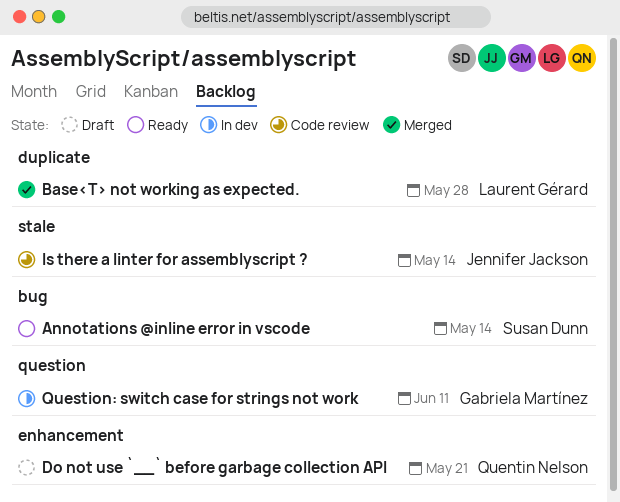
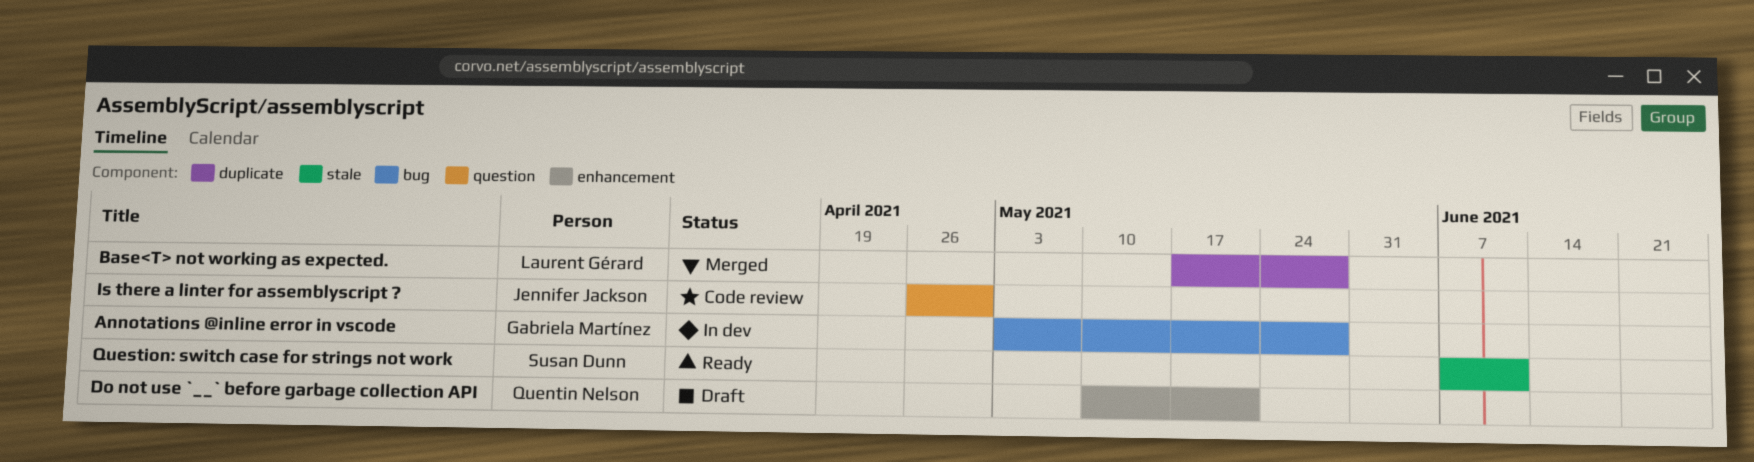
Annotations @inline error in vscode, status: Ready -> In dev
Annotations @inline error in vscode, owner: Susan Dunn -> Gabriela Martínez
Annotations @inline error in vscode, due: May 14 -> May 28
Is there a linter for assemblyscript ?, label: stale -> question
Is there a linter for assemblyscript ?, due: May 14 -> Apr 30
Question: switch case for strings not work, status: In dev -> Ready
Question: switch case for strings not work, owner: Gabriela Martínez -> Susan Dunn
Question: switch case for strings not work, label: question -> stale

